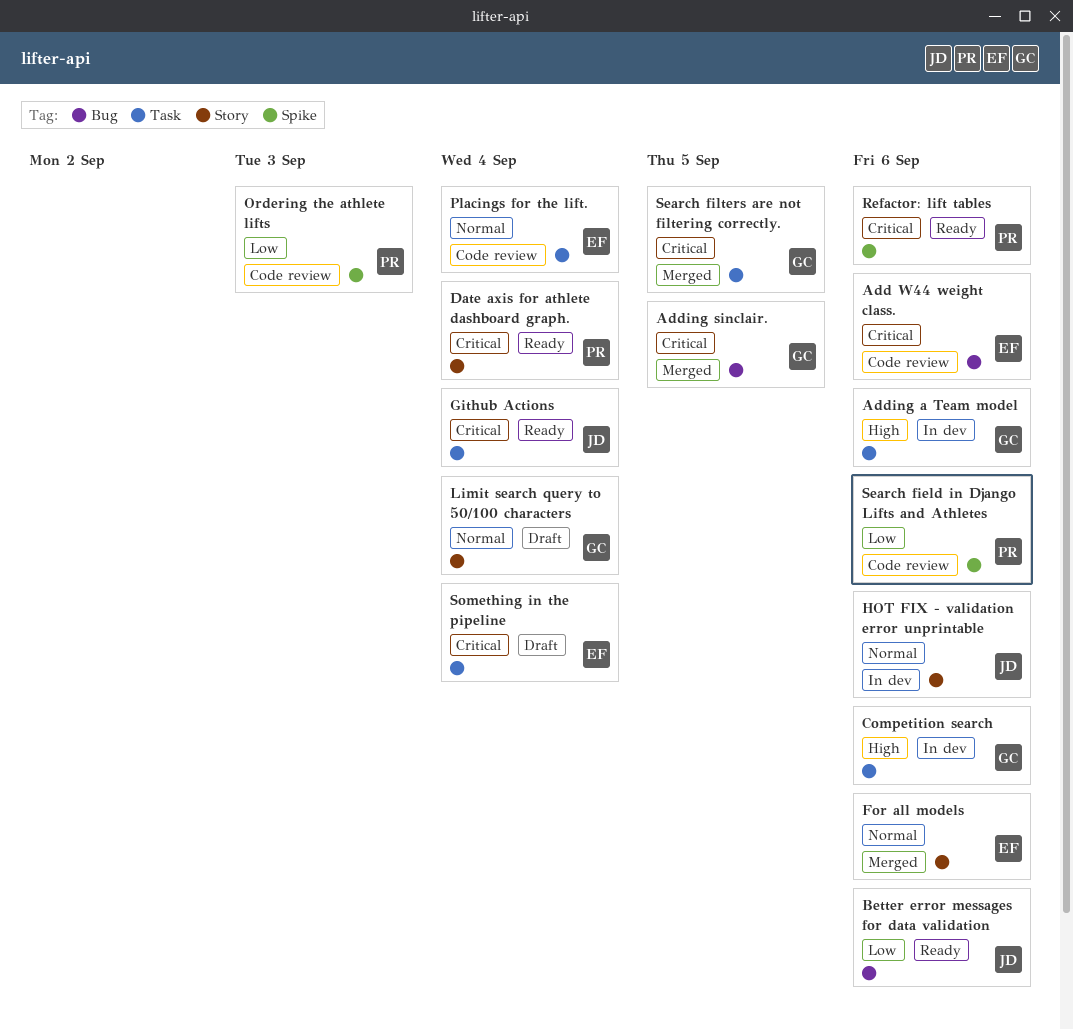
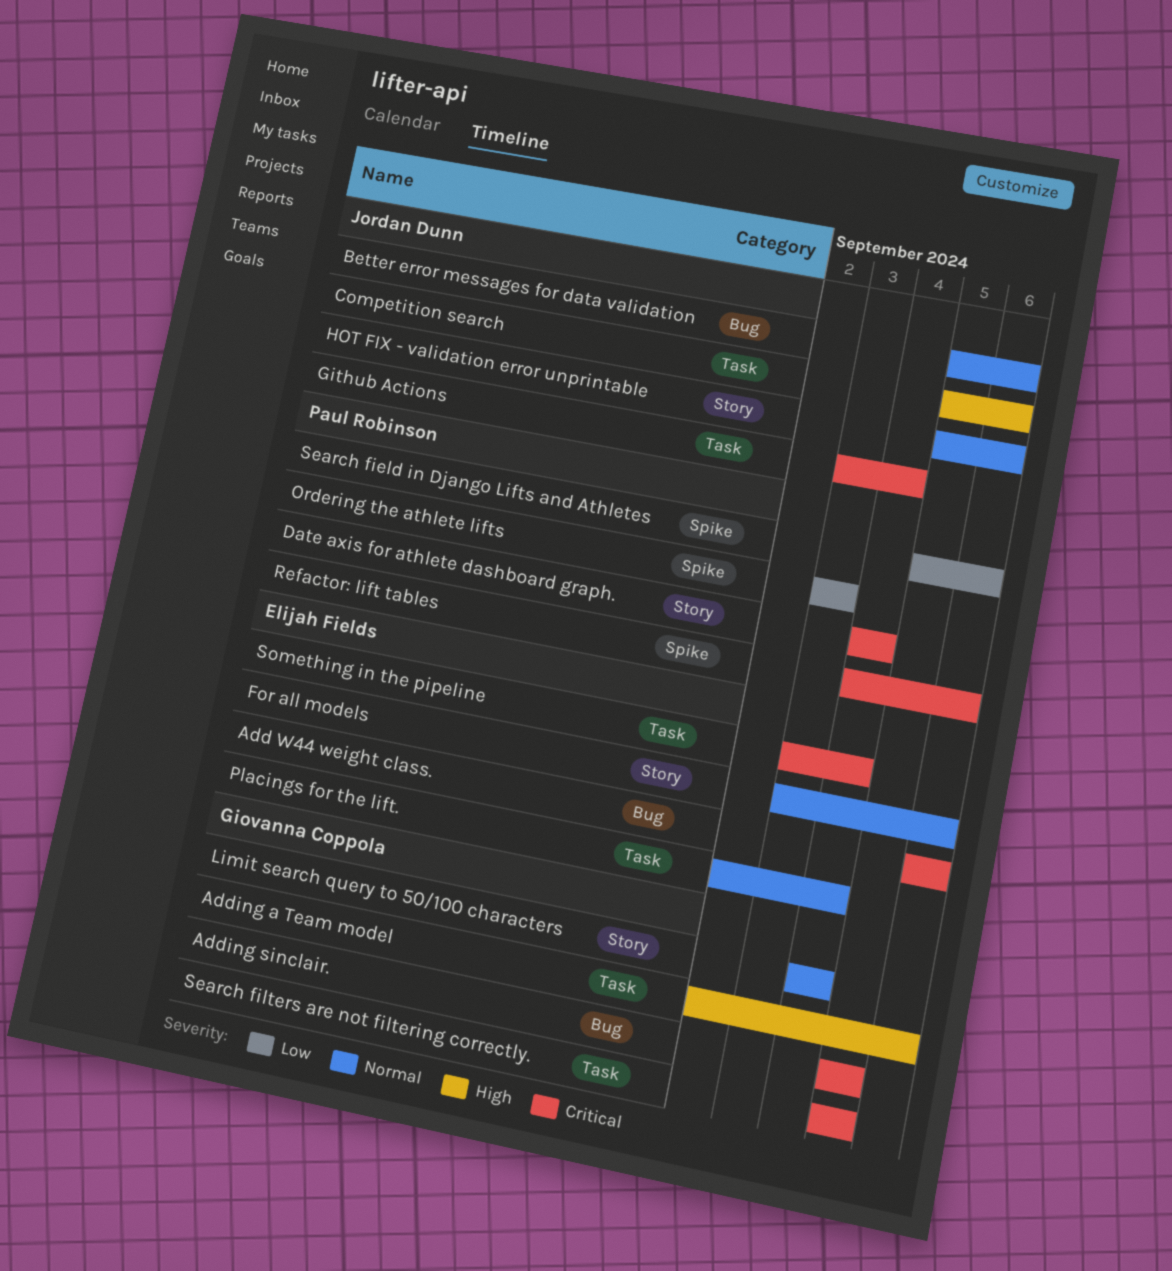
Better error messages for data validation, priority: Low -> Normal
Competition search, owner: Giovanna Coppola -> Jordan Dunn

